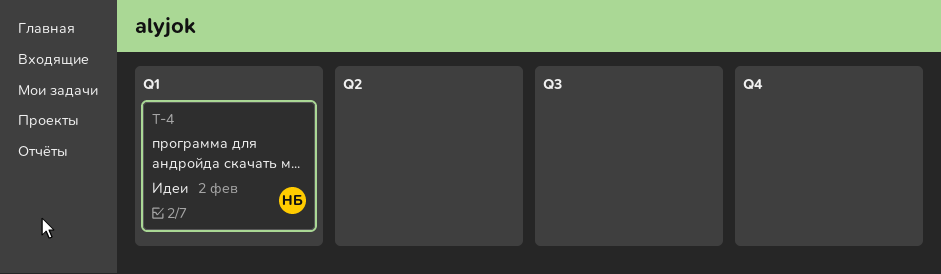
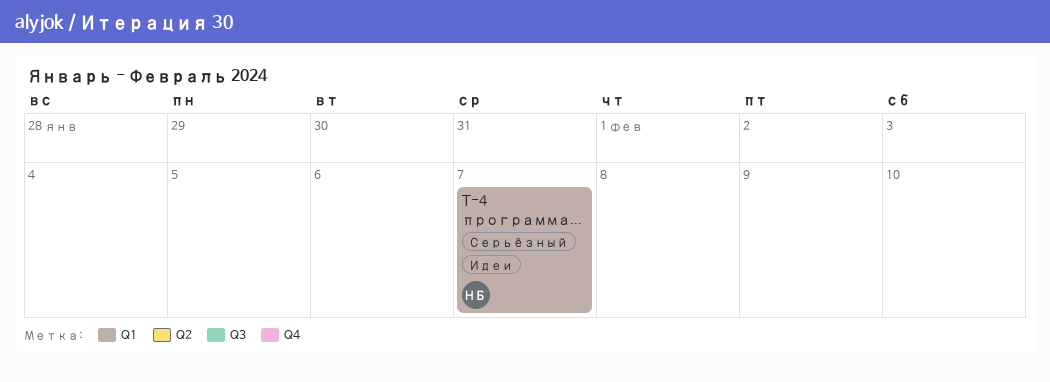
T-4, due: Feb 2 -> Feb 7

